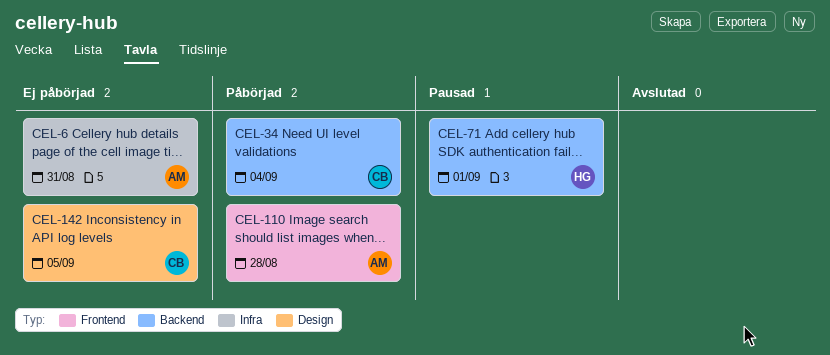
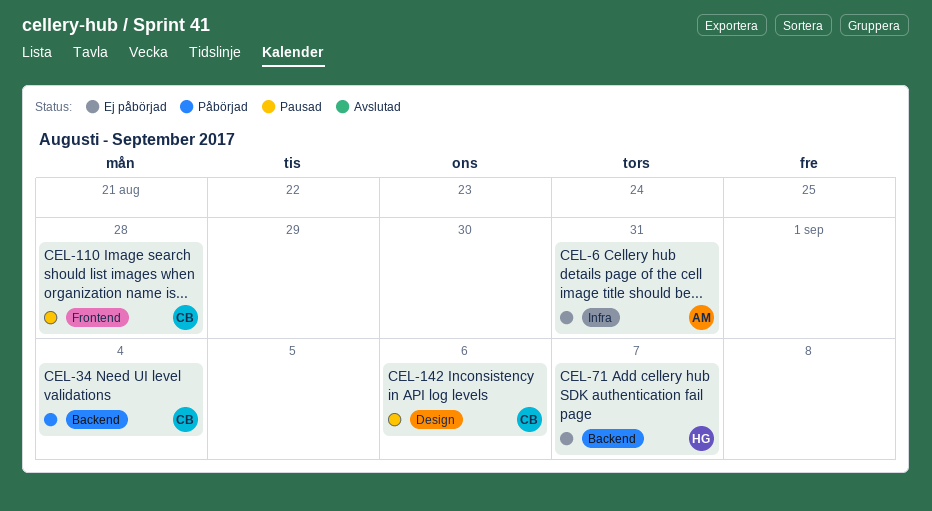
CEL-71, status: Pausad -> Ej påbörjad
CEL-71, due: Sep 1 -> Sep 7
CEL-110, status: Påbörjad -> Pausad
CEL-110, owner: AM -> CB
CEL-142, status: Ej påbörjad -> Pausad
CEL-142, due: Sep 5 -> Sep 6

